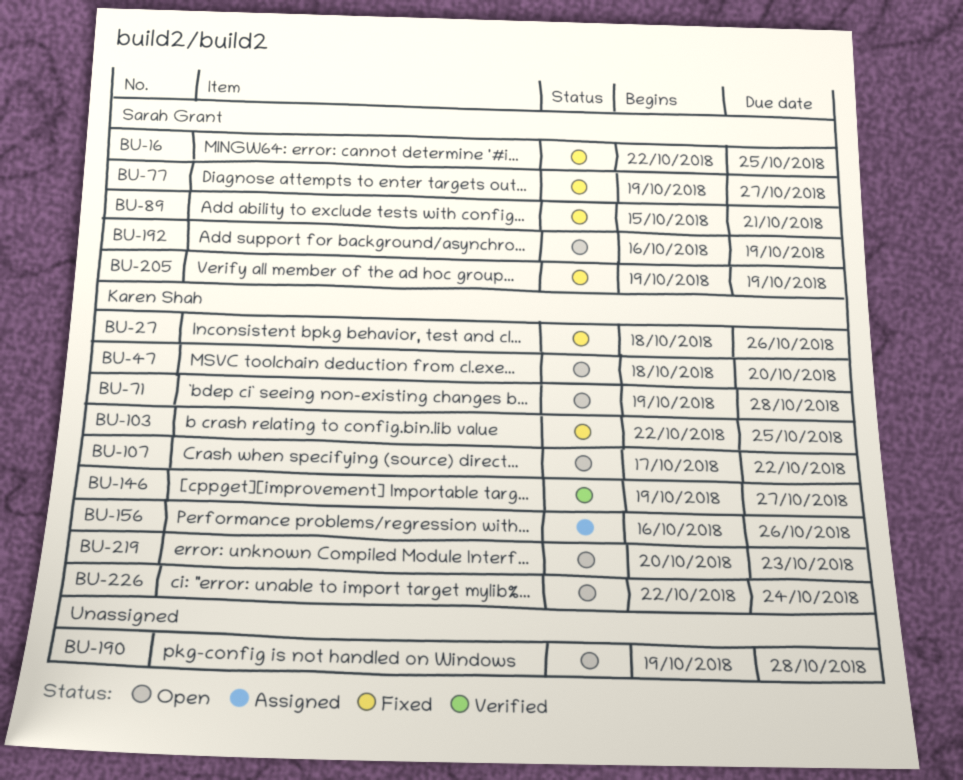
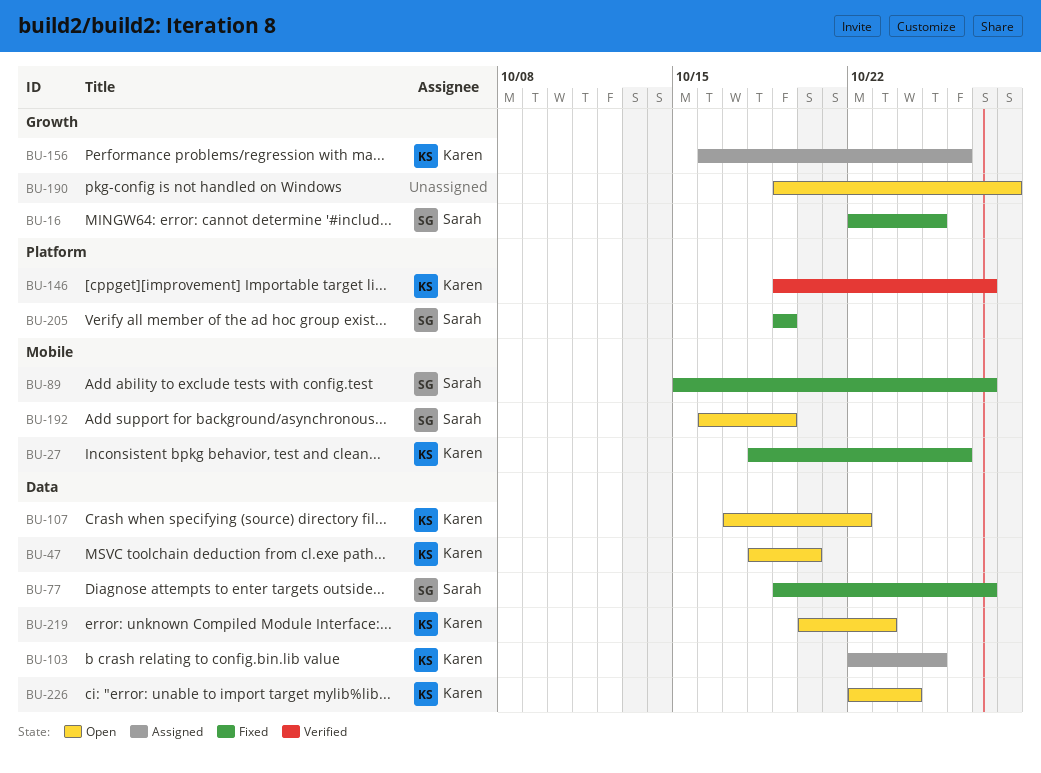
BU-71: present -> none
BU-89, due: Oct 21 -> Oct 27
BU-103, status: Fixed -> Assigned

